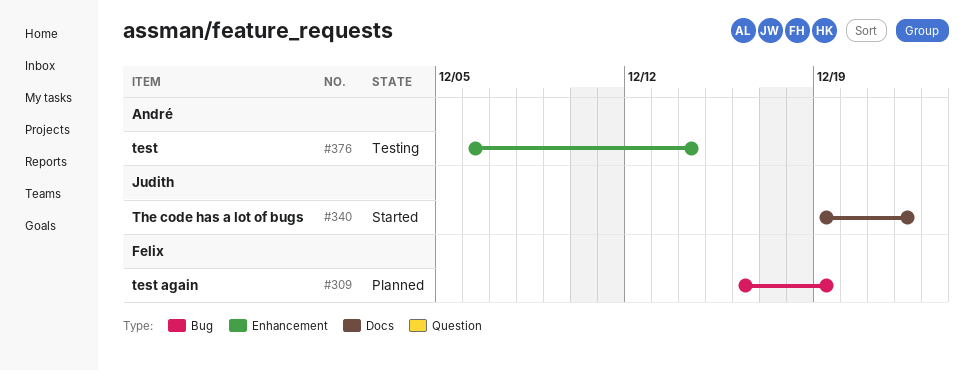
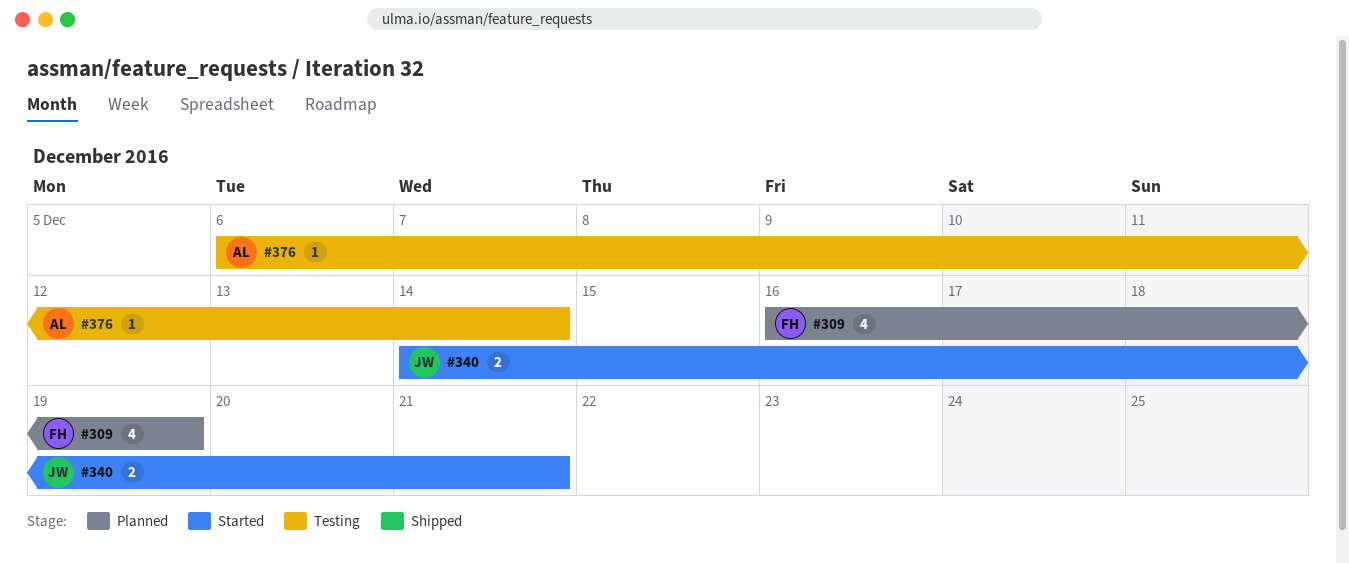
#340, start: Dec 19 -> Dec 14
#340, due: Dec 22 -> Dec 21

